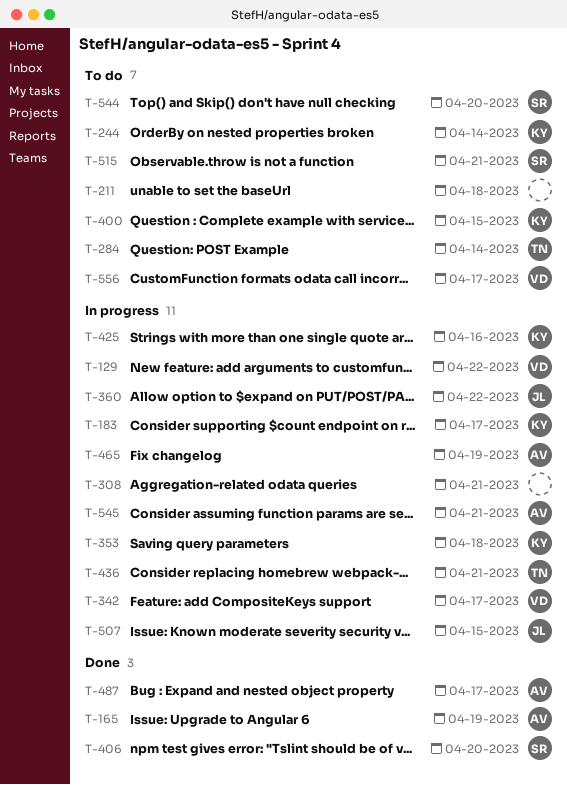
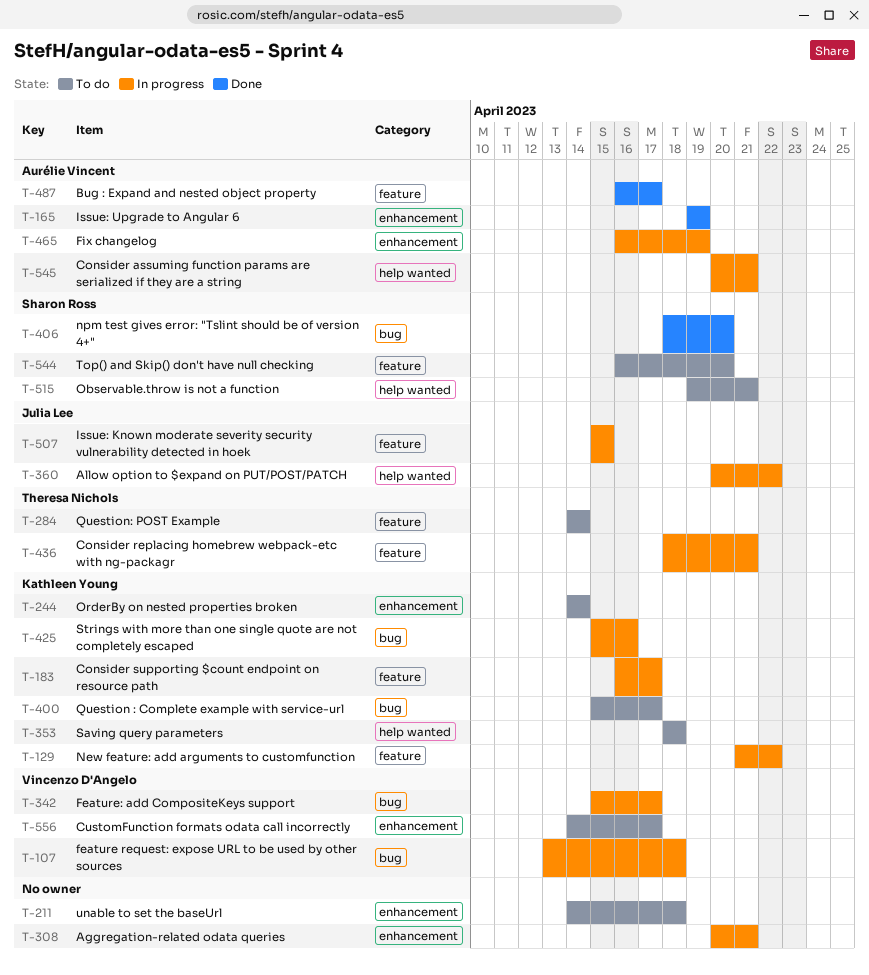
T-107: none -> present
T-129, owner: Vincenzo D'Angelo -> Kathleen Young
T-353, status: In progress -> To do
T-400, due: Apr 15 -> Apr 17

